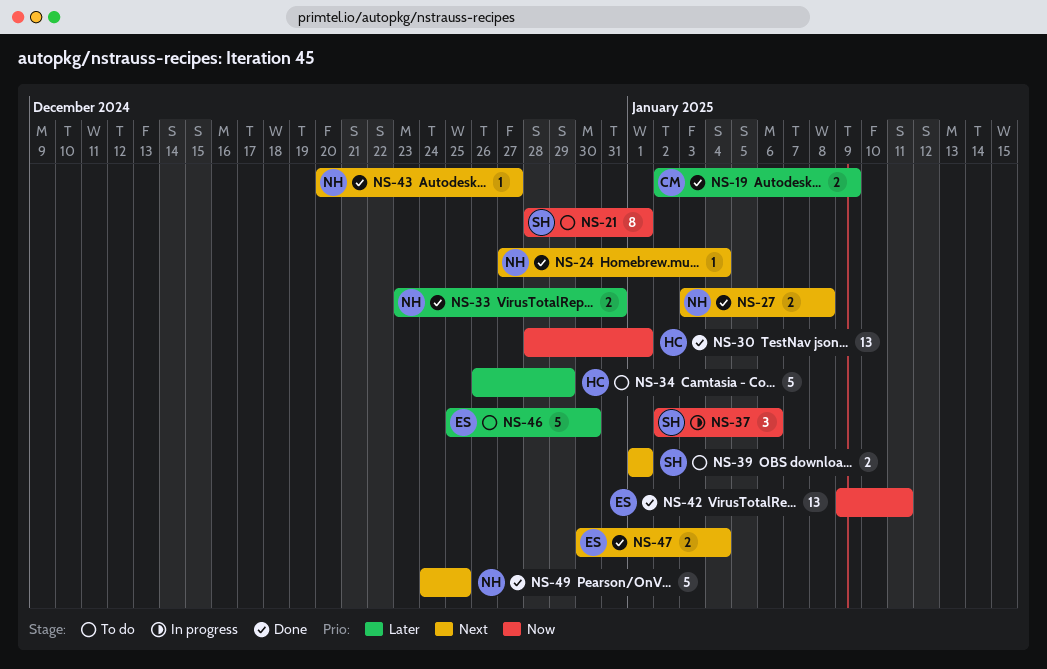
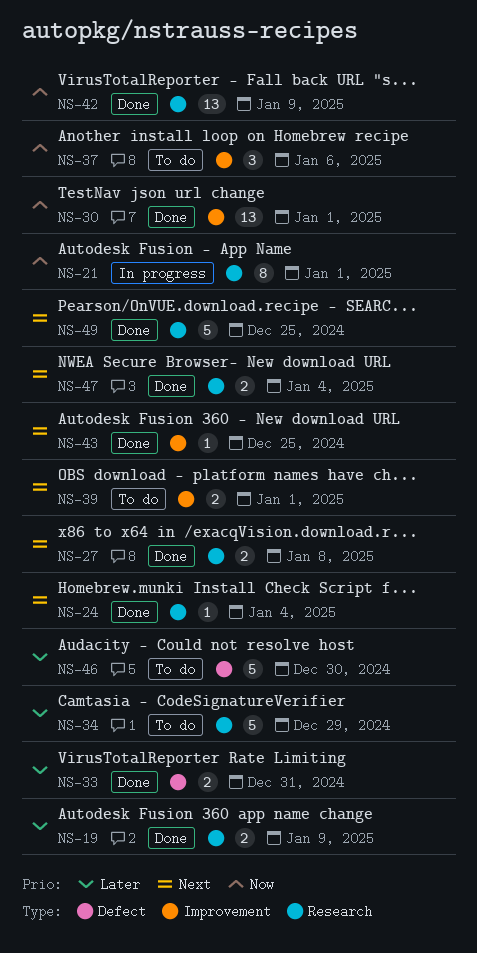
NS-21, status: To do -> In progress
NS-37, status: In progress -> To do
NS-42, due: Jan 11 -> Jan 9
NS-43, due: Dec 27 -> Dec 25

